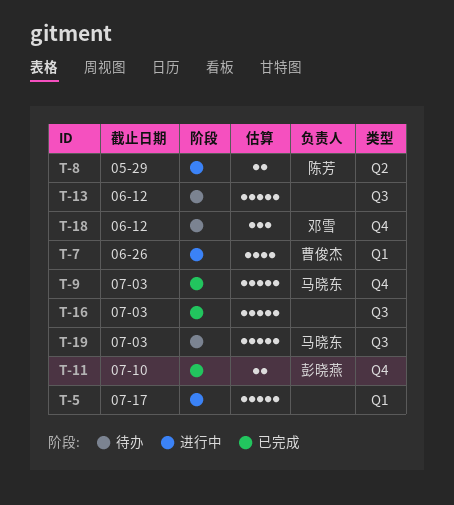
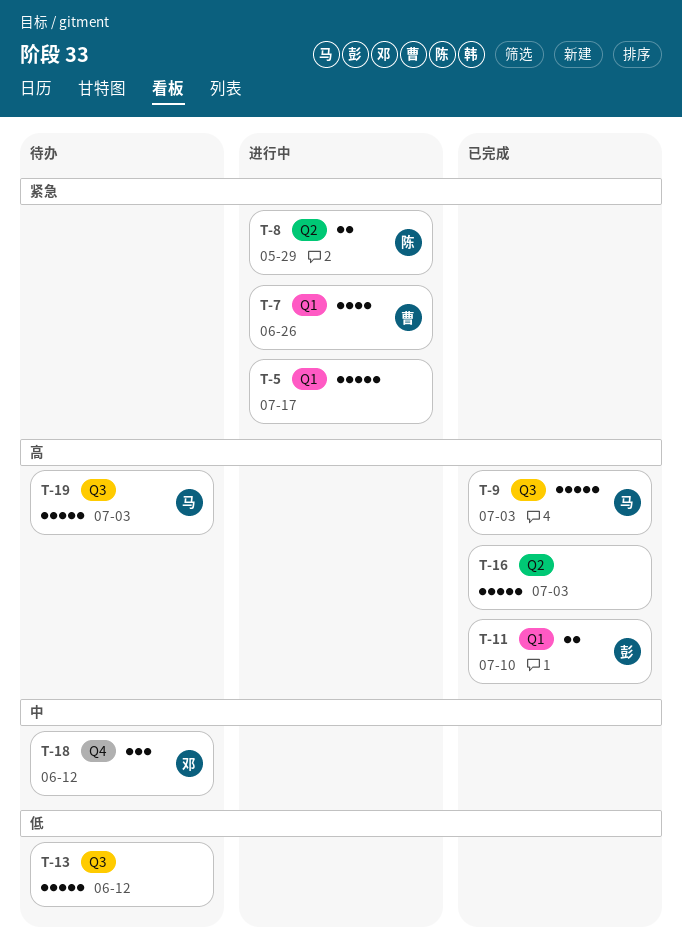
T-9, label: Q4 -> Q3
T-11, label: Q4 -> Q1
T-16, label: Q3 -> Q2

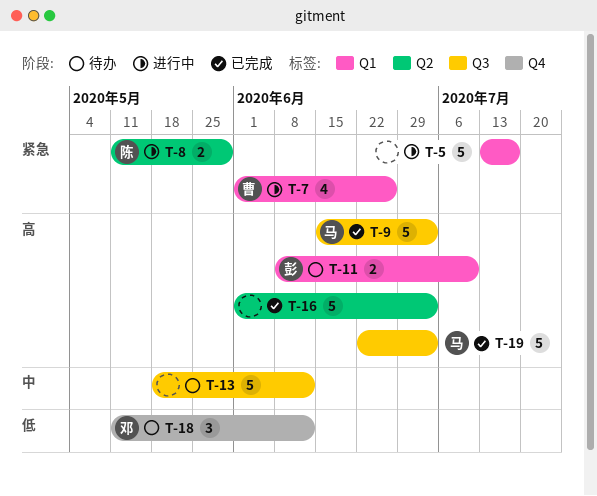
T-11, status: 已完成 -> 待办
T-13, priority: 低 -> 中
T-18, priority: 中 -> 低
T-19, status: 待办 -> 已完成

